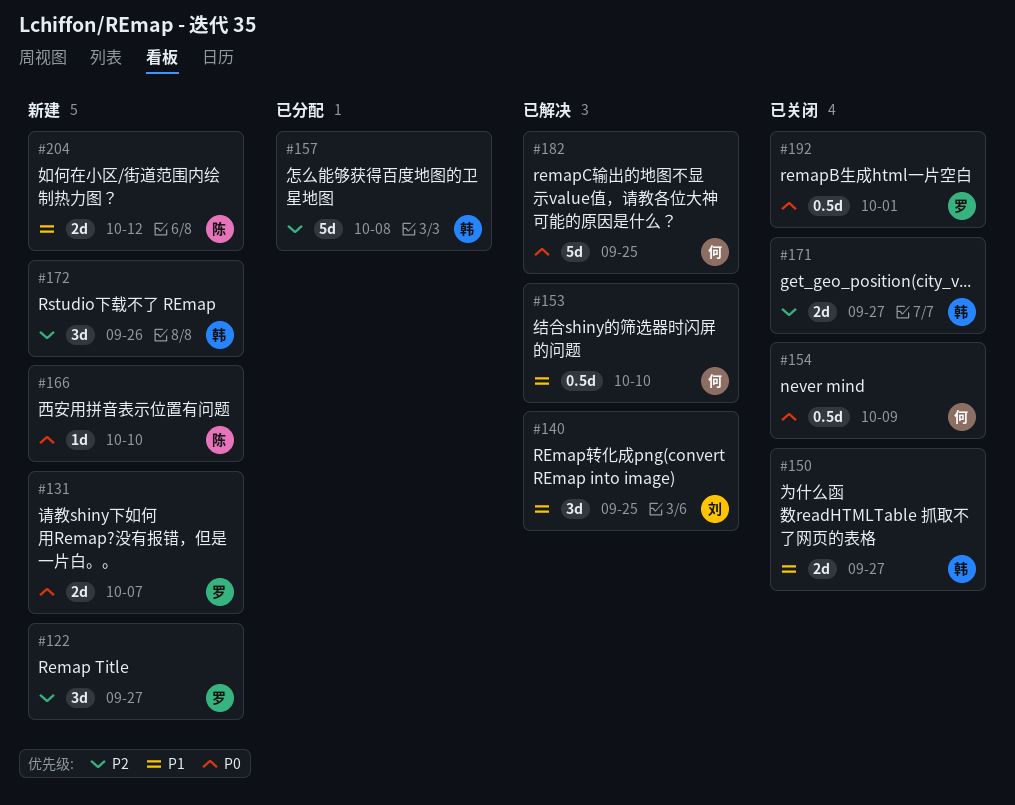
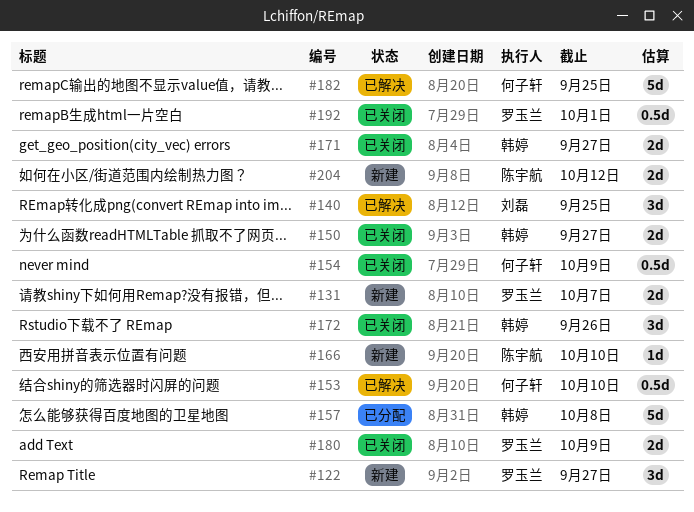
#172, status: 新建 -> 已关闭
#180: none -> present

